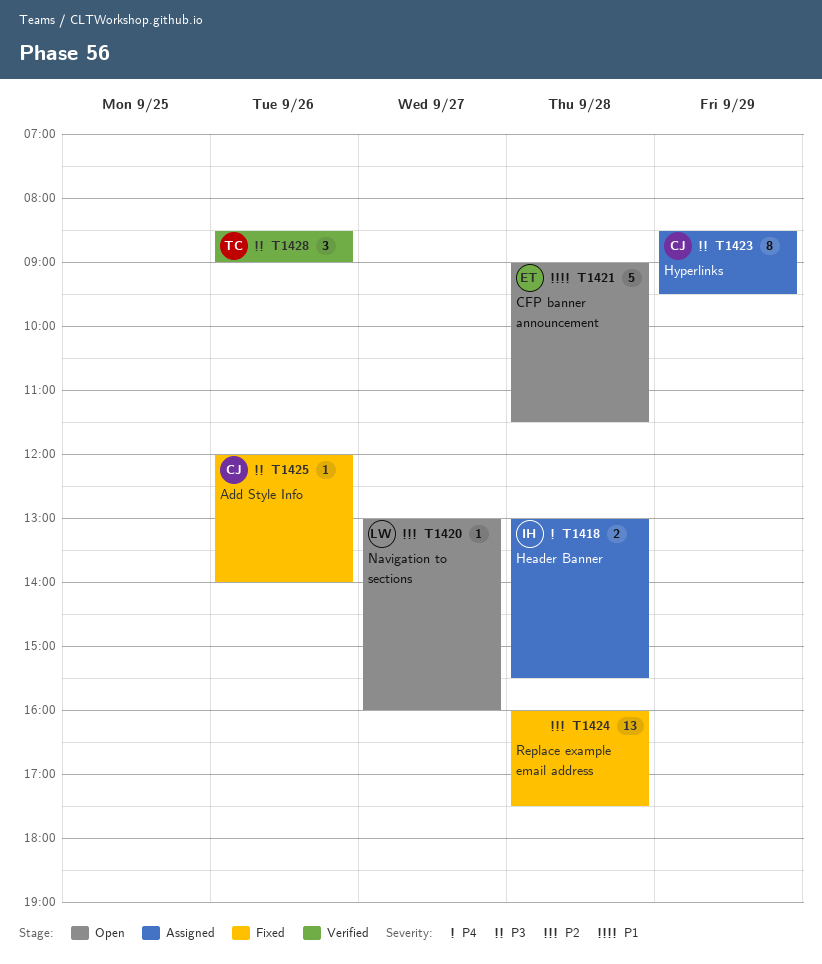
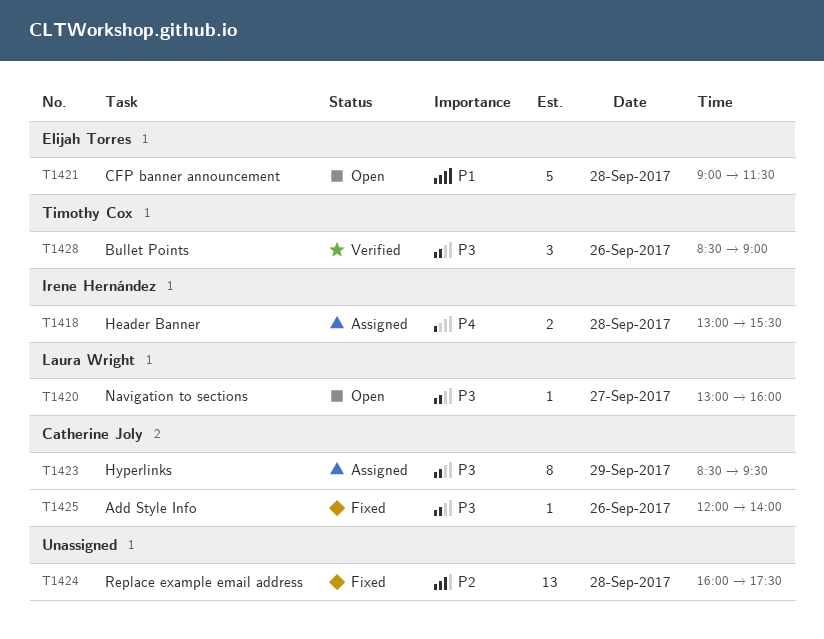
T1420, priority: P2 -> P3

